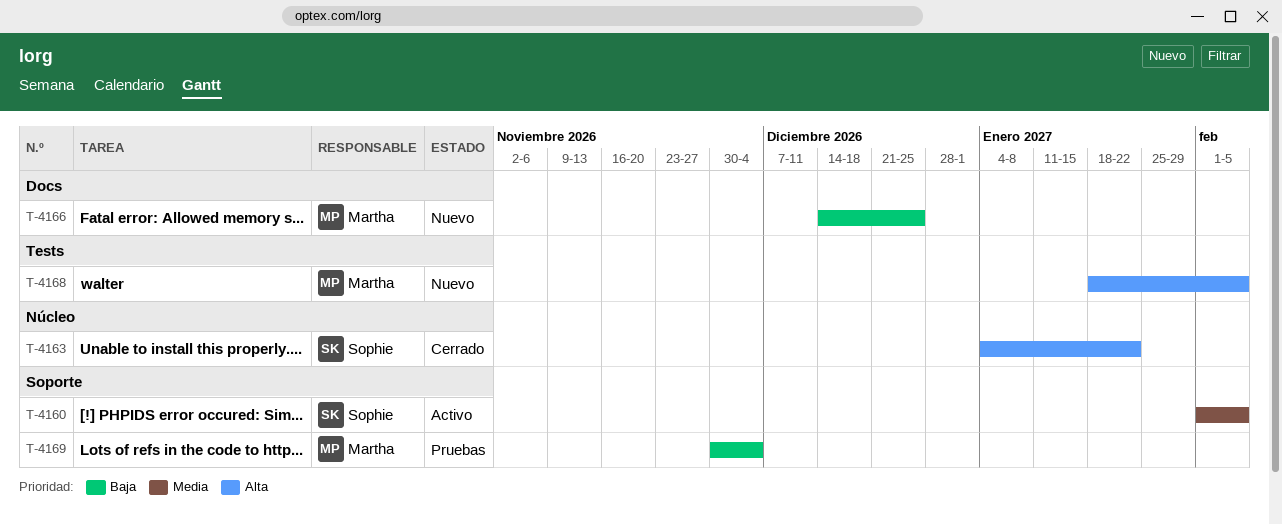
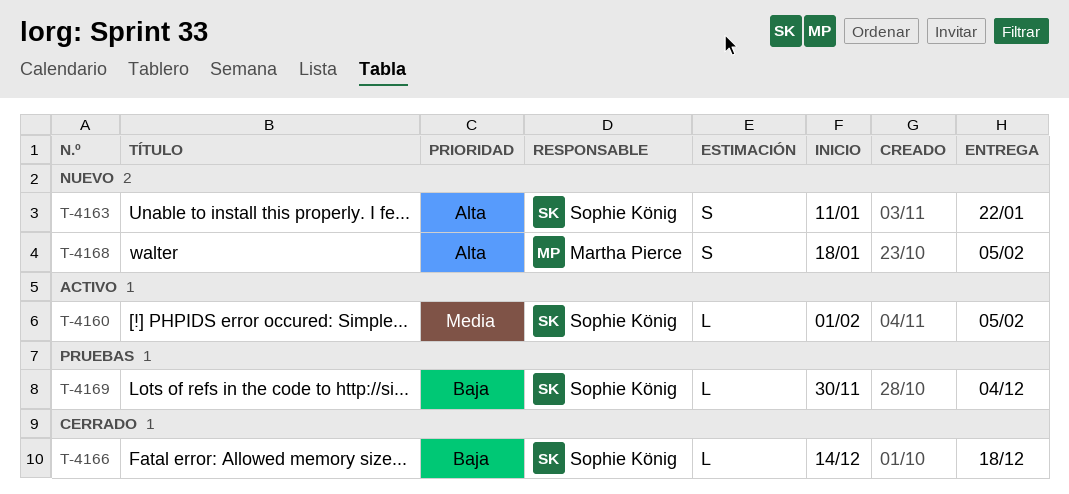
T-4163, status: Cerrado -> Nuevo
T-4163, start: Jan 4 -> Jan 11
T-4166, status: Nuevo -> Cerrado
T-4166, owner: Martha Pierce -> Sophie König
T-4166, due: Dec 25 -> Dec 18
T-4169, owner: Martha Pierce -> Sophie König

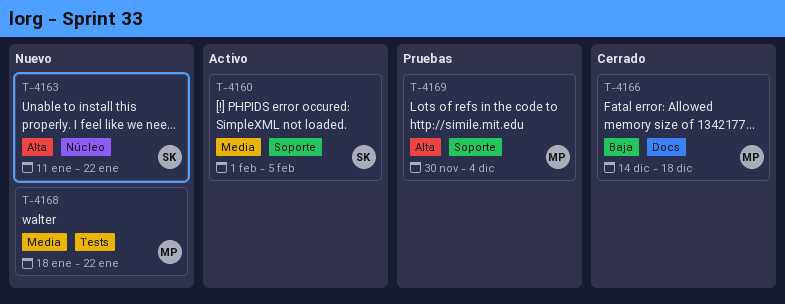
T-4166, owner: Sophie König -> Martha Pierce
T-4168, priority: Alta -> Media
T-4168, due: Feb 5 -> Jan 22
T-4169, owner: Sophie König -> Martha Pierce
T-4169, priority: Baja -> Alta

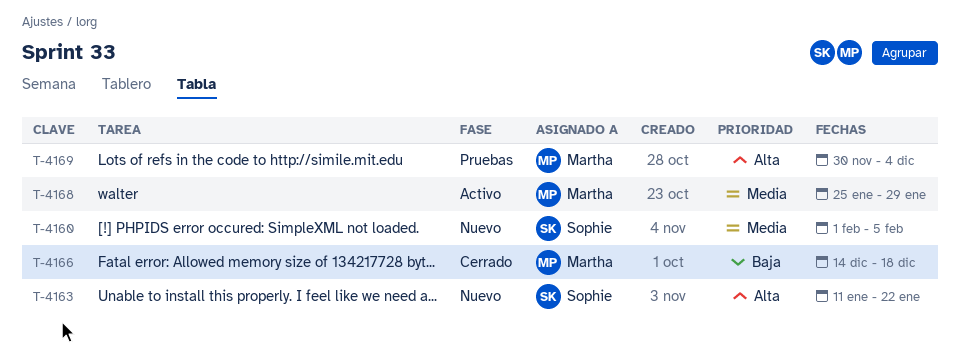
T-4160, status: Activo -> Nuevo
T-4168, status: Nuevo -> Activo
T-4168, start: Jan 18 -> Jan 25
T-4168, due: Jan 22 -> Jan 29

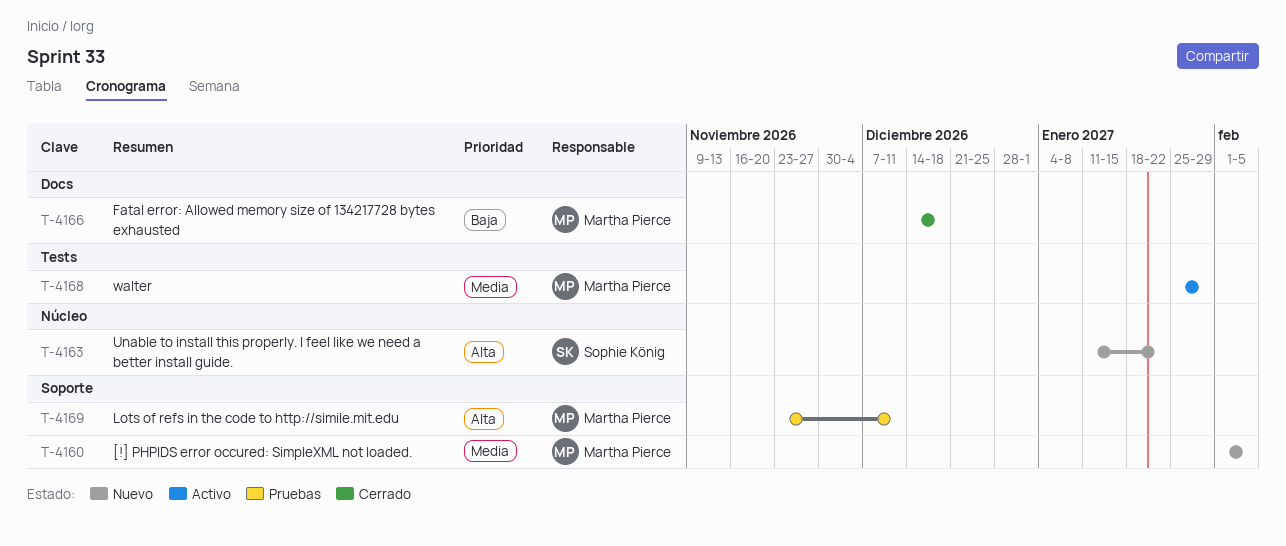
T-4160, owner: Sophie König -> Martha Pierce
T-4169, start: Nov 30 -> Nov 23
T-4169, due: Dec 4 -> Dec 11

